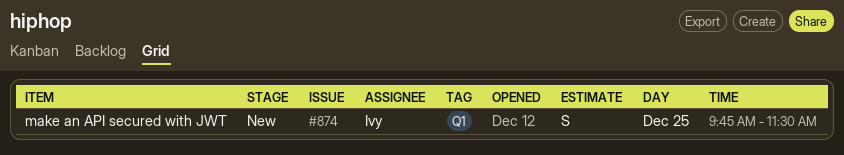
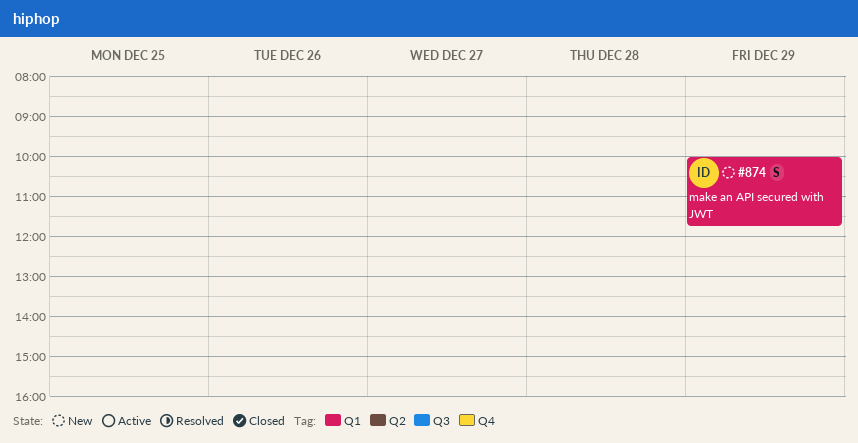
#874, day: Dec 25 -> Dec 29
#874, begins: 09:45 -> 10:00
#874, ends: 11:30 -> 11:45

